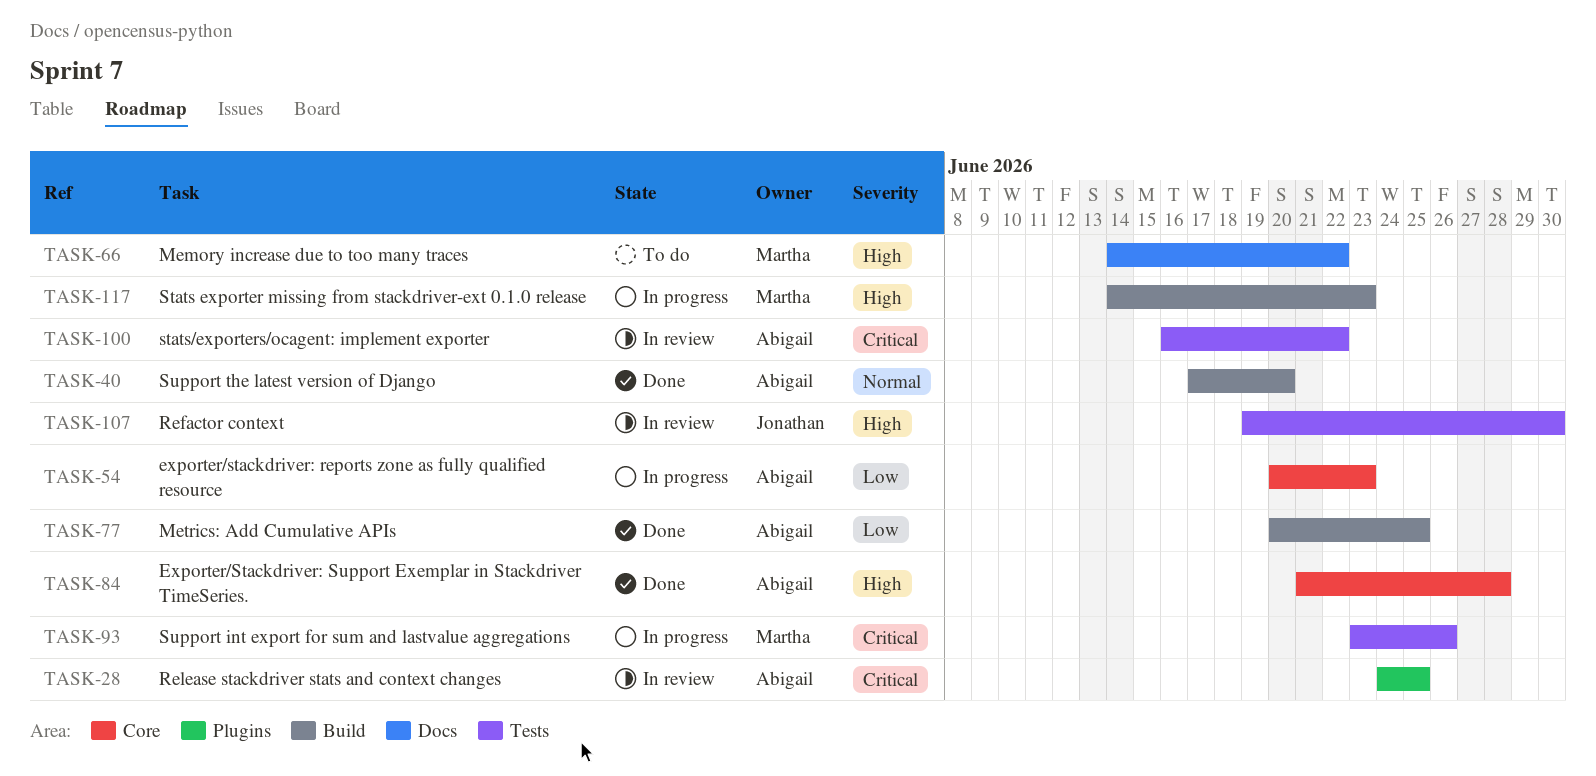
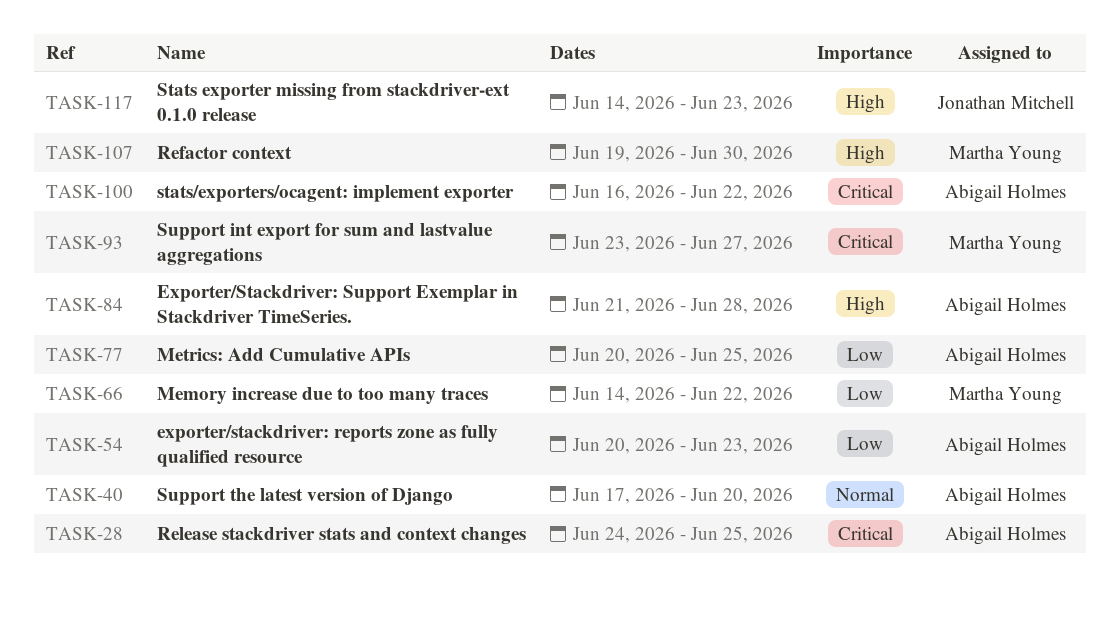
TASK-66, priority: High -> Low
TASK-93, due: Jun 26 -> Jun 27
TASK-107, owner: Jonathan Mitchell -> Martha Young
TASK-117, owner: Martha Young -> Jonathan Mitchell

